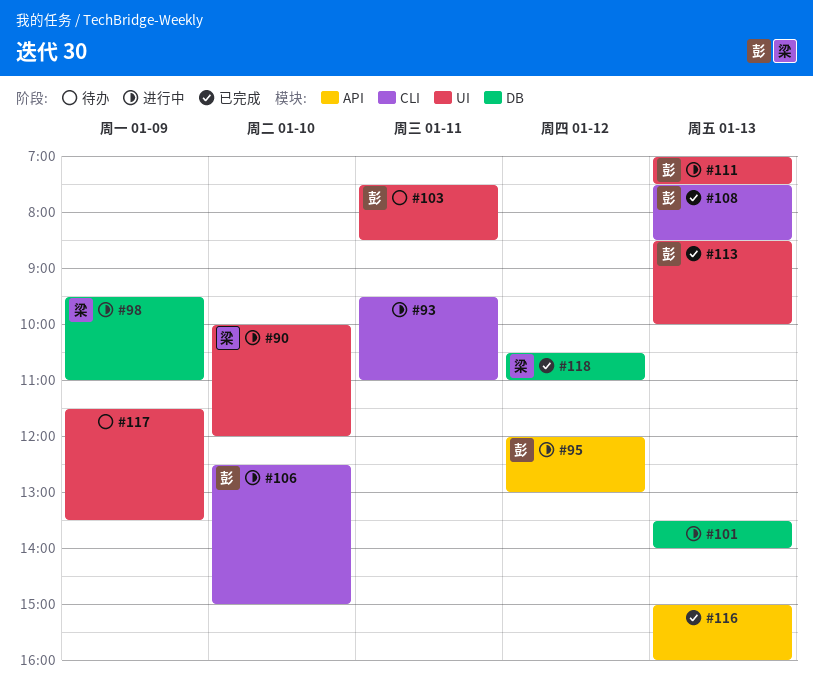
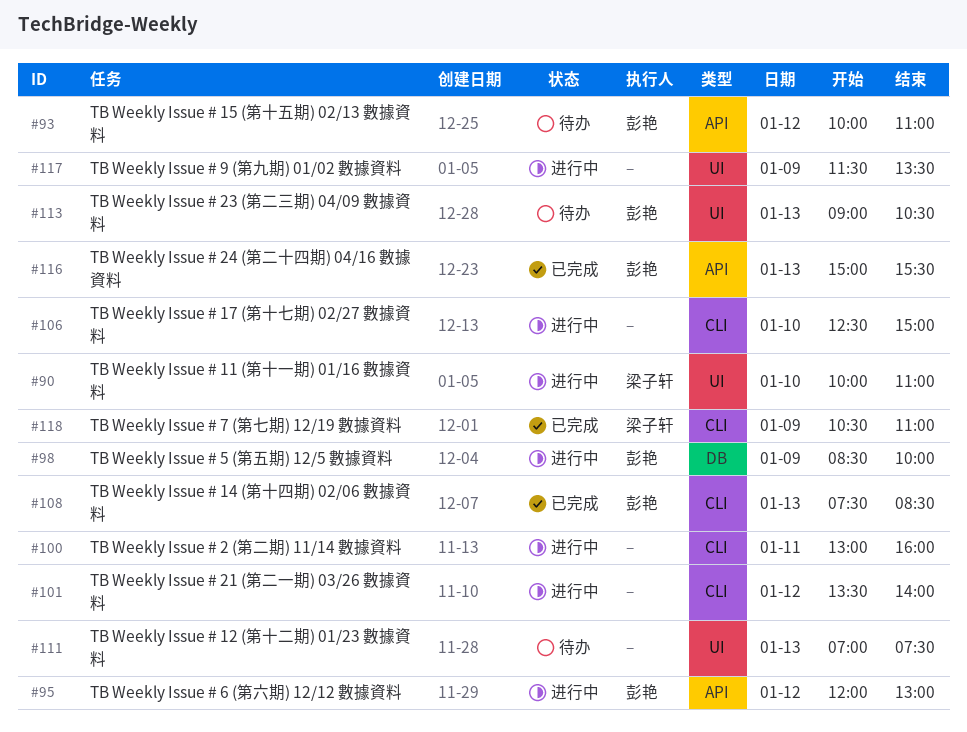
#90, ends: 12:00 -> 11:00
#93, status: 进行中 -> 待办
#93, owner: none -> 彭艳
#93, label: CLI -> API
#93, day: Jan 11 -> Jan 12
#93, begins: 09:30 -> 10:00
#98, owner: 梁子轩 -> 彭艳
#98, begins: 09:30 -> 08:30
#98, ends: 11:00 -> 10:00
#100: none -> present
#101, label: DB -> CLI
#101, day: Jan 13 -> Jan 12
#103: present -> none
#106, owner: 彭艳 -> none
#111, status: 进行中 -> 待办
#111, owner: 彭艳 -> none
#113, status: 已完成 -> 待办
#113, begins: 08:30 -> 09:00
#113, ends: 10:00 -> 10:30
#116, owner: none -> 彭艳
#116, ends: 16:00 -> 15:30
#117, status: 待办 -> 进行中
#118, label: DB -> CLI
#118, day: Jan 12 -> Jan 9

